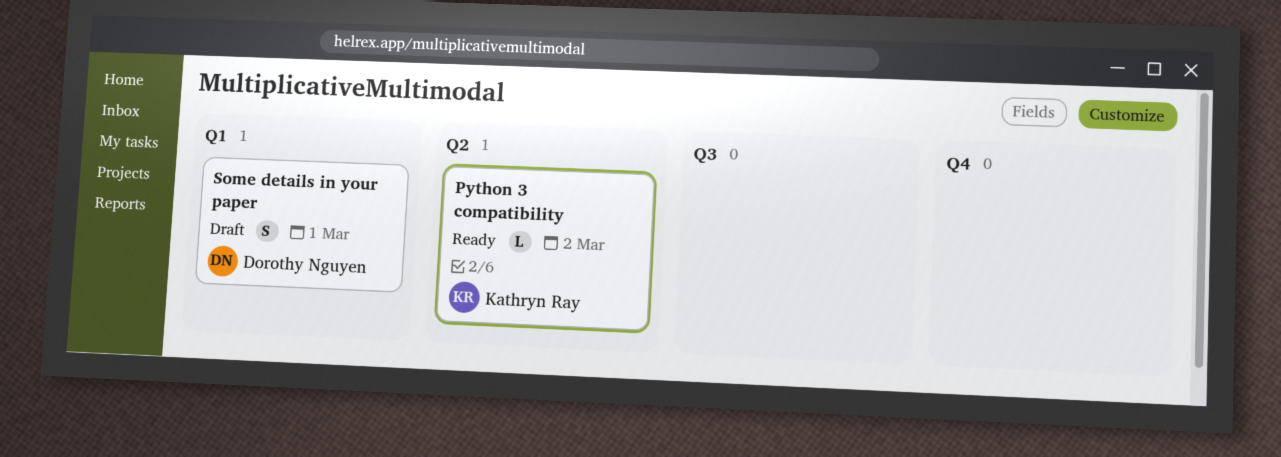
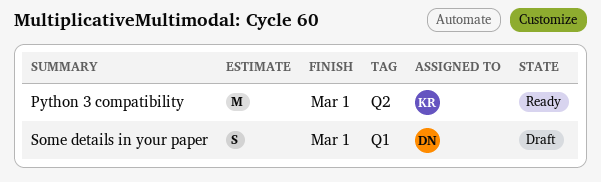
Python 3 compatibility, estimate: L -> M
Python 3 compatibility, due: Mar 2 -> Mar 1

